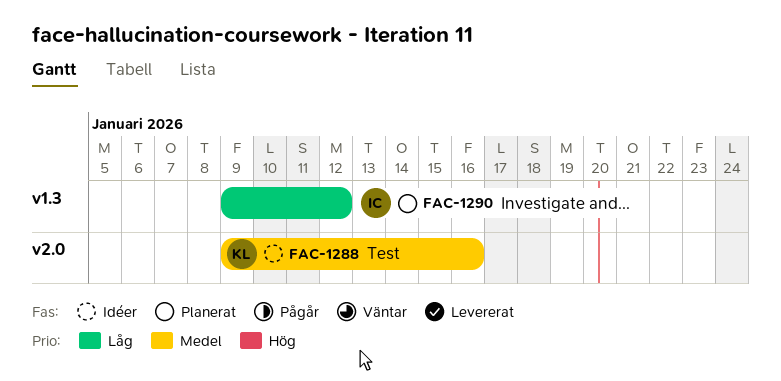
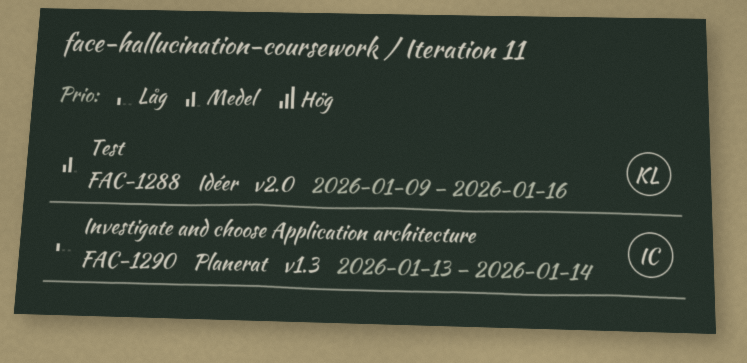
FAC-1290, start: Jan 9 -> Jan 13
FAC-1290, due: Jan 12 -> Jan 14

